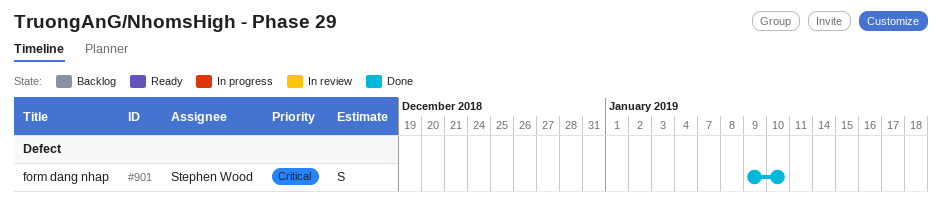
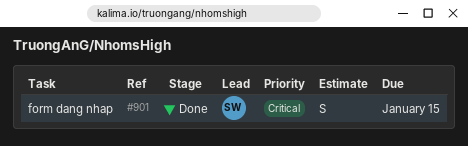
#901, due: Jan 10 -> Jan 15

